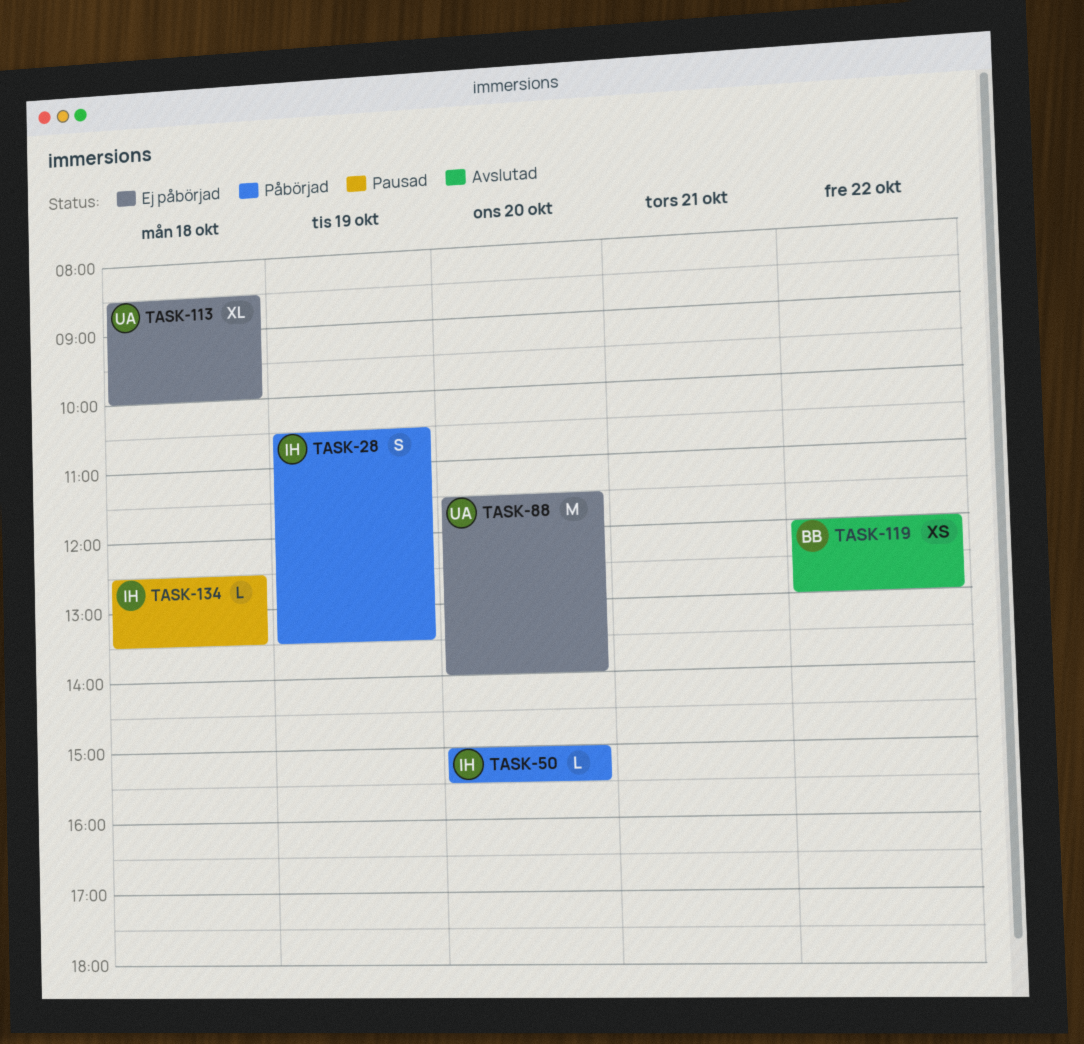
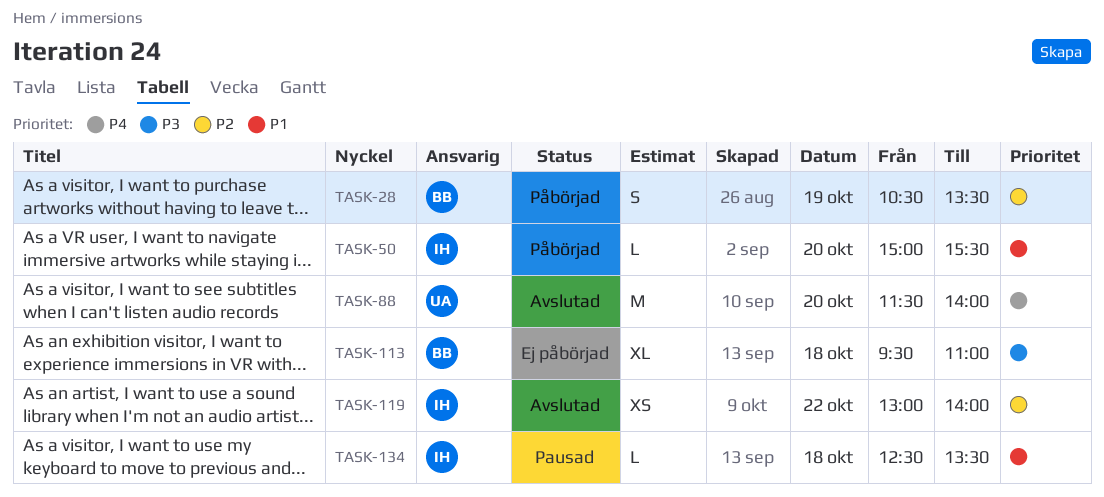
TASK-28, owner: IH -> BB
TASK-88, status: Ej påbörjad -> Avslutad
TASK-113, owner: UA -> BB
TASK-113, begins: 08:30 -> 09:30
TASK-113, ends: 10:00 -> 11:00
TASK-119, owner: BB -> IH
TASK-119, begins: 12:00 -> 13:00
TASK-119, ends: 13:00 -> 14:00

